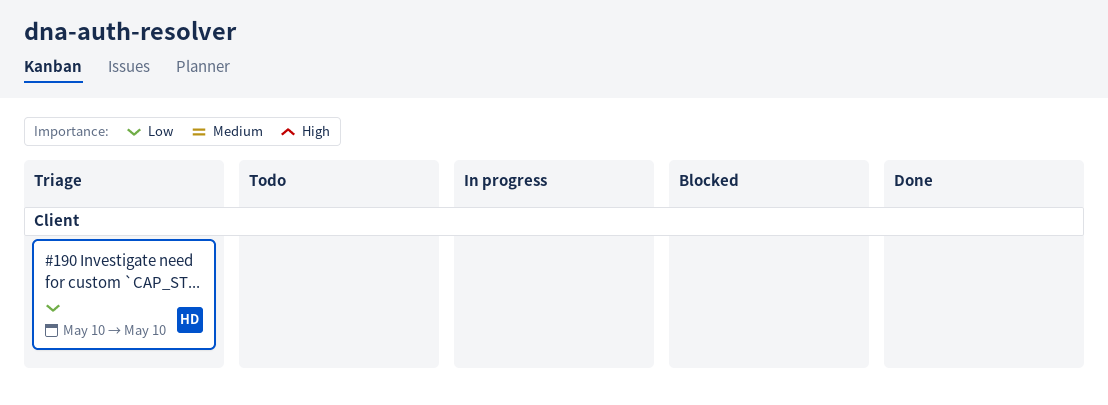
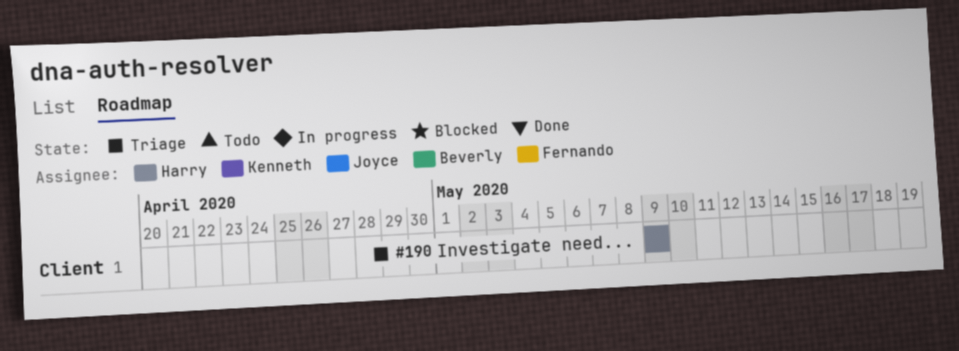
#190, start: May 10 -> May 9
#190, due: May 10 -> May 9

